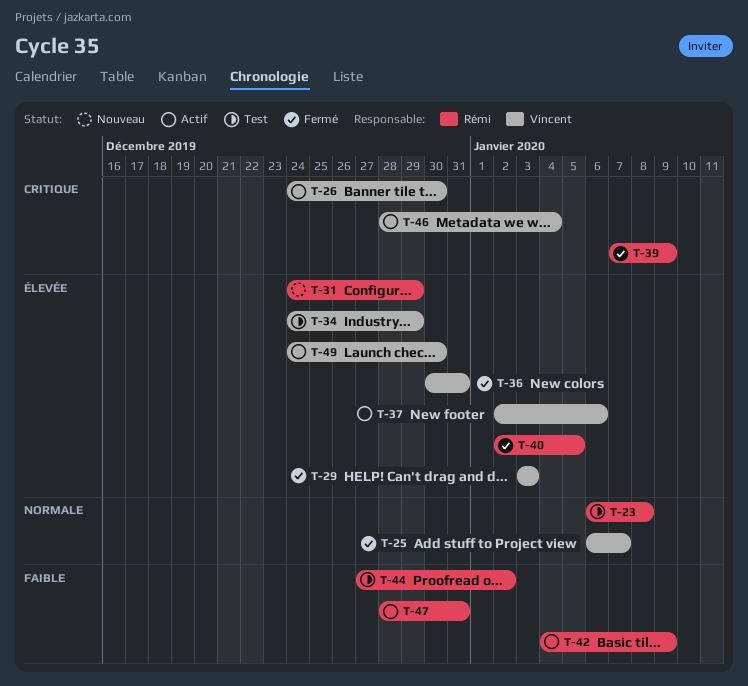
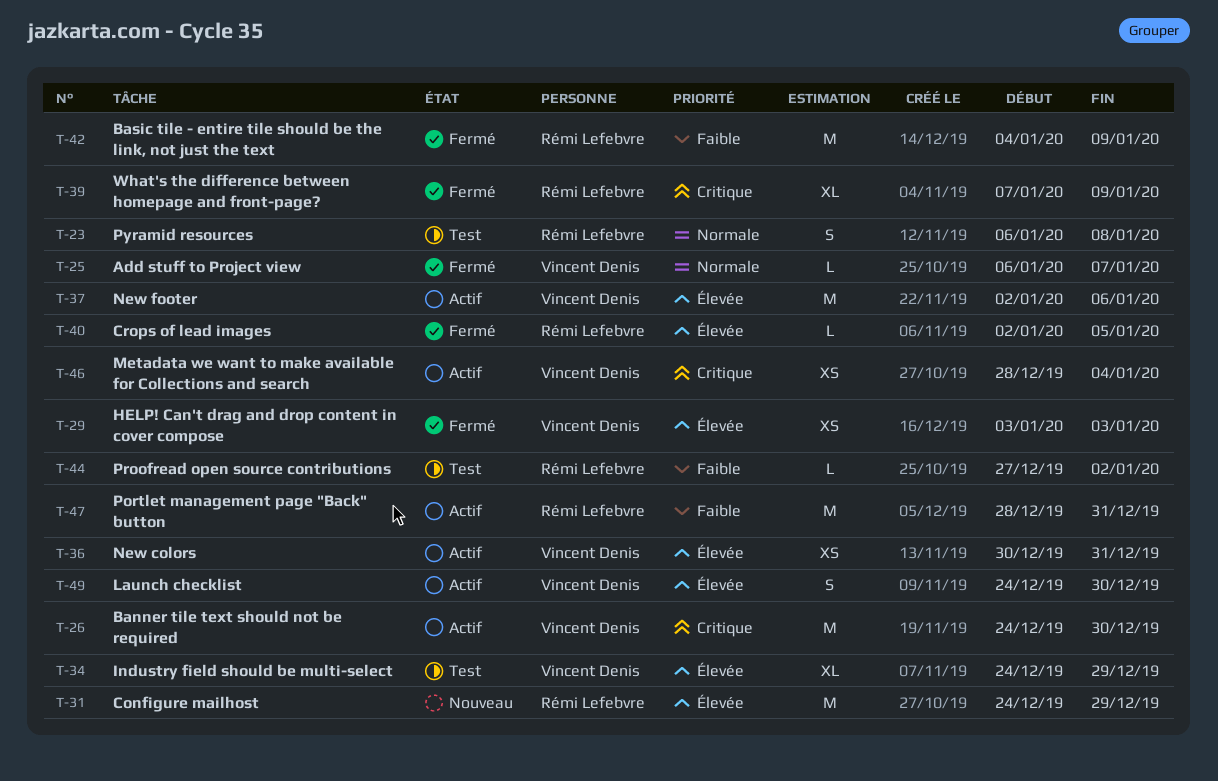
T-36, status: Fermé -> Actif
T-42, status: Actif -> Fermé

